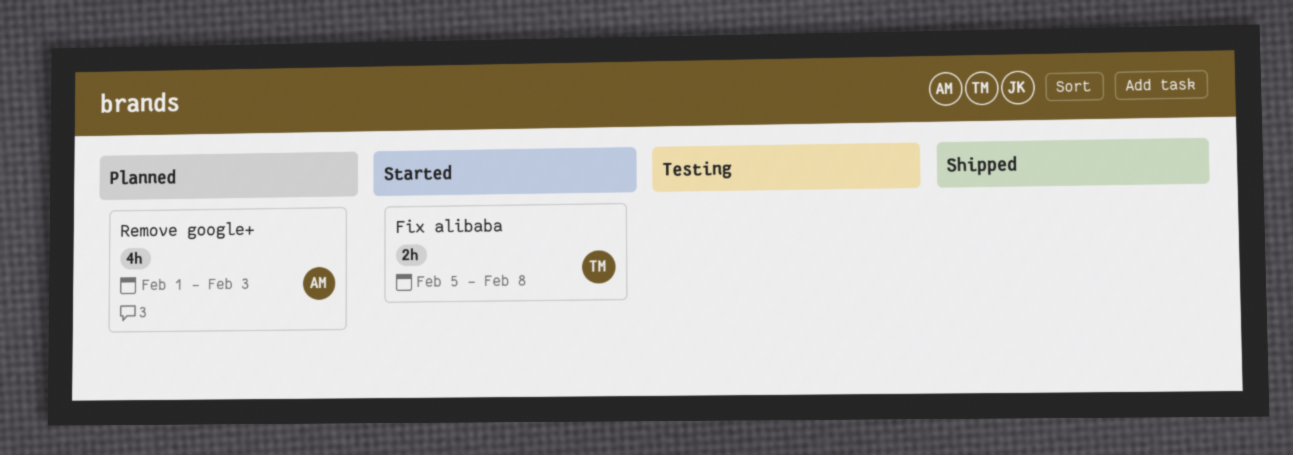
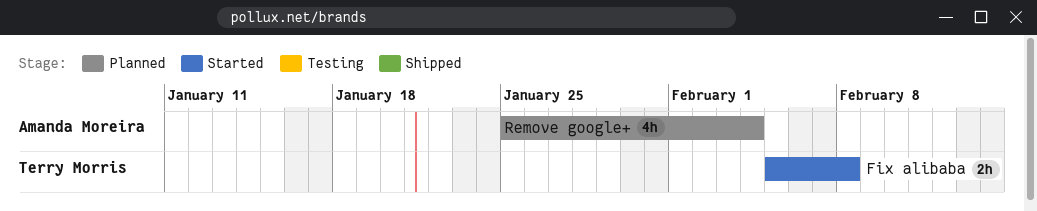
Remove google+, start: Feb 1 -> Jan 25
Remove google+, due: Feb 3 -> Feb 4

